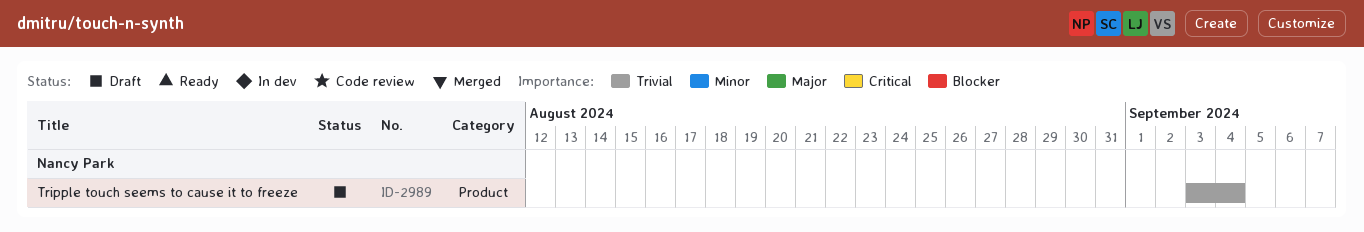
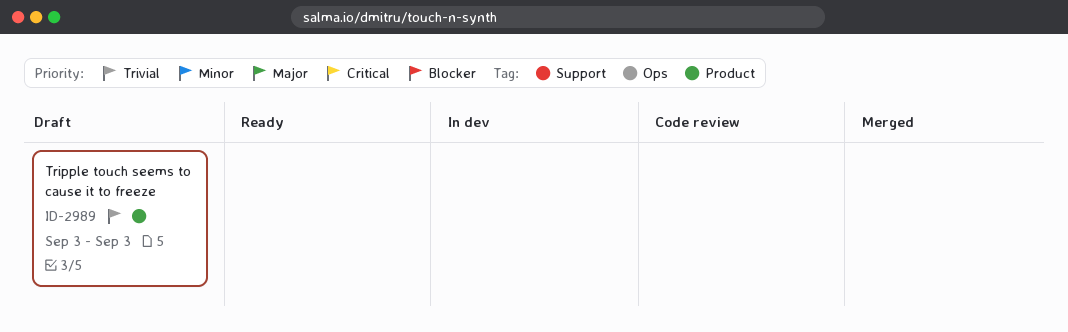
ID-2989, due: Sep 4 -> Sep 3

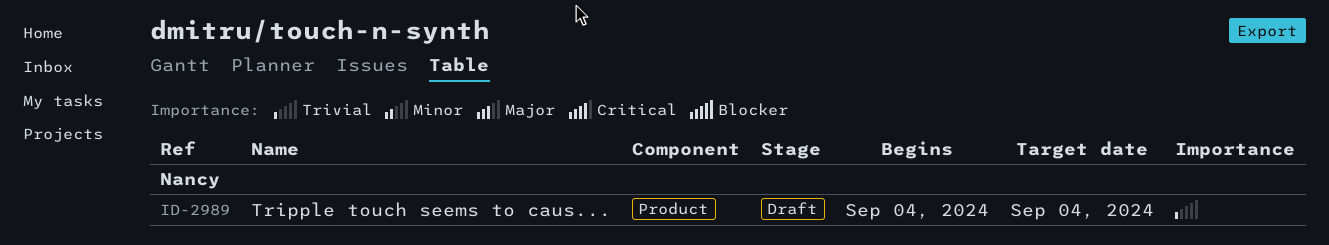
ID-2989, start: Sep 3 -> Sep 4
ID-2989, due: Sep 3 -> Sep 4

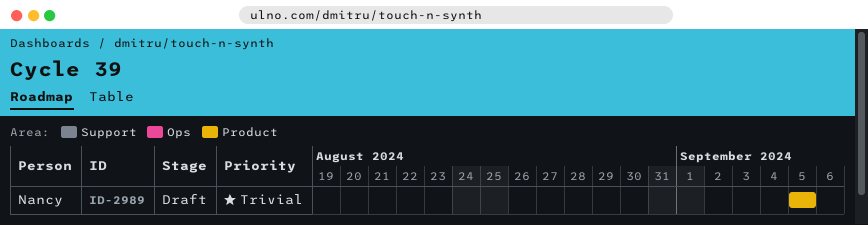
ID-2989, start: Sep 4 -> Sep 5
ID-2989, due: Sep 4 -> Sep 5

